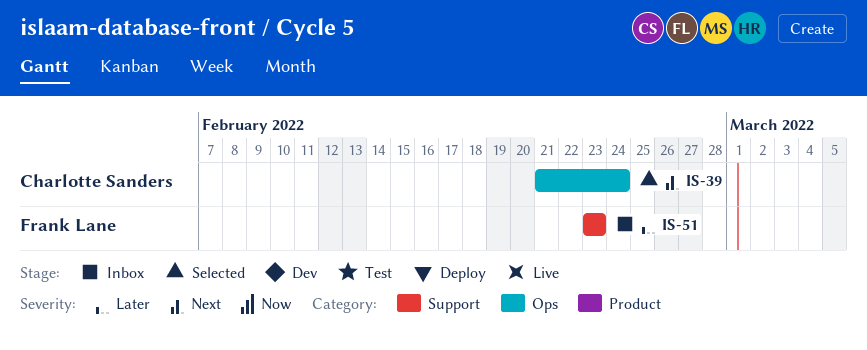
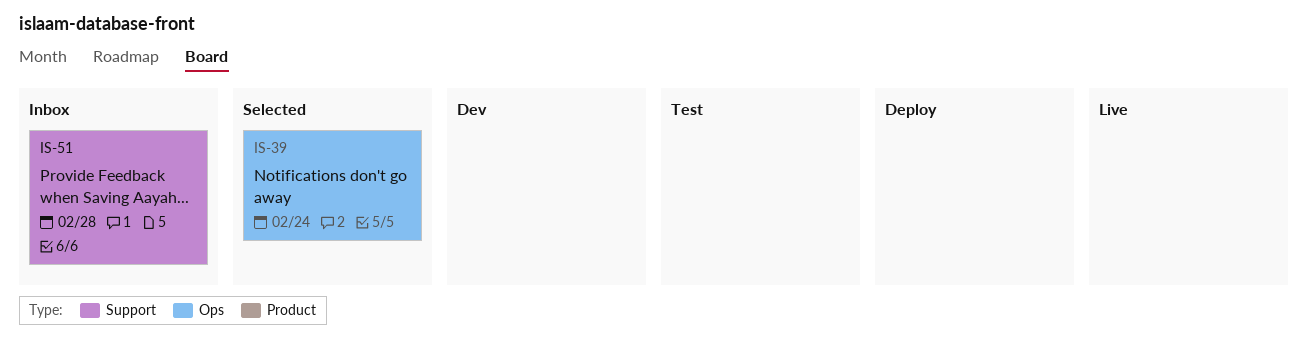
IS-51, due: Feb 23 -> Feb 28

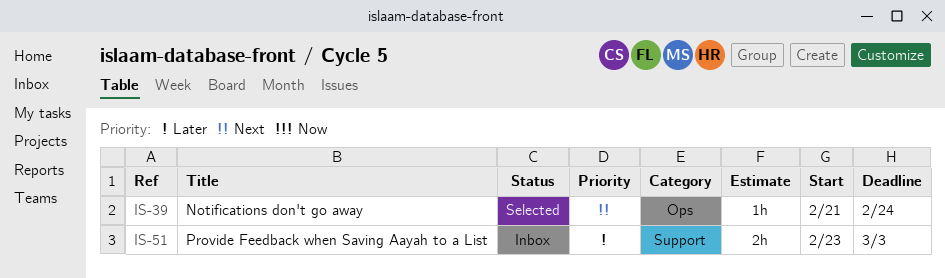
IS-51, due: Feb 28 -> Mar 3

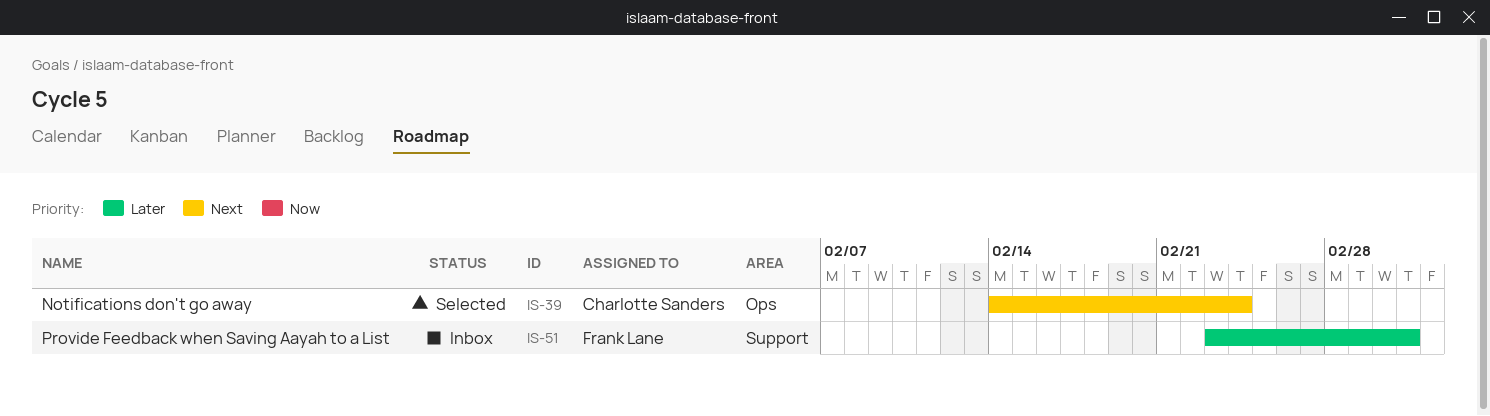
IS-39, start: Feb 21 -> Feb 14

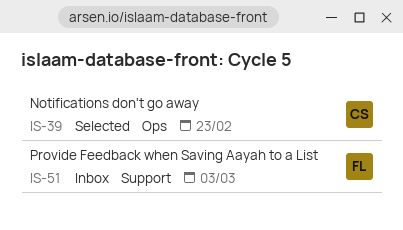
IS-39, due: Feb 24 -> Feb 23

